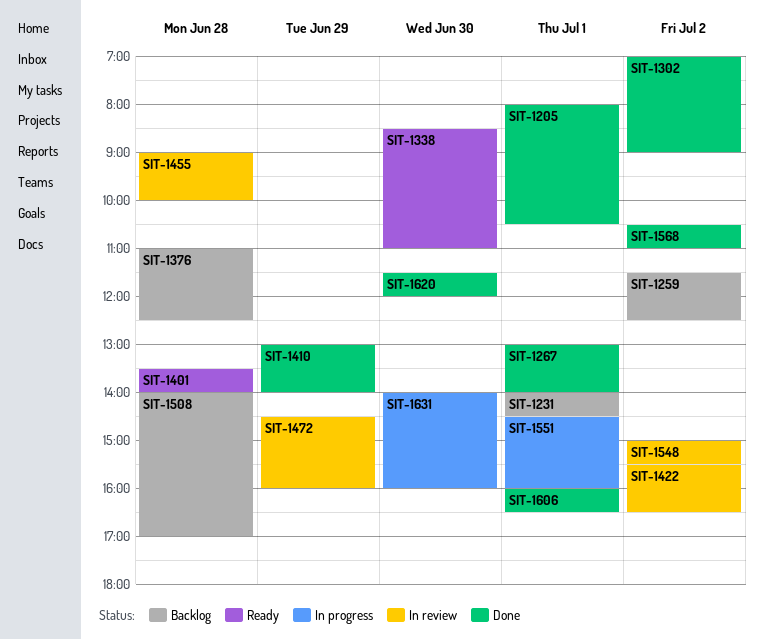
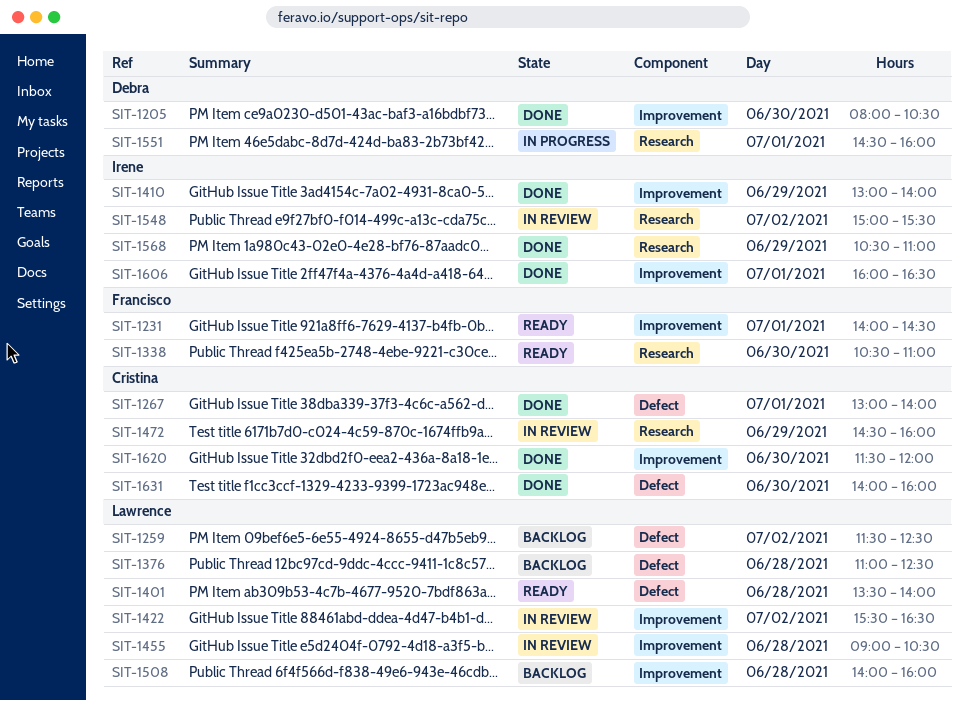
SIT-1205, day: Jul 1 -> Jun 30
SIT-1231, status: Backlog -> Ready
SIT-1302: present -> none
SIT-1338, begins: 08:30 -> 10:30
SIT-1455, ends: 10:00 -> 10:30
SIT-1508, ends: 17:00 -> 16:00
SIT-1568, day: Jul 2 -> Jun 29
SIT-1631, status: In progress -> Done

